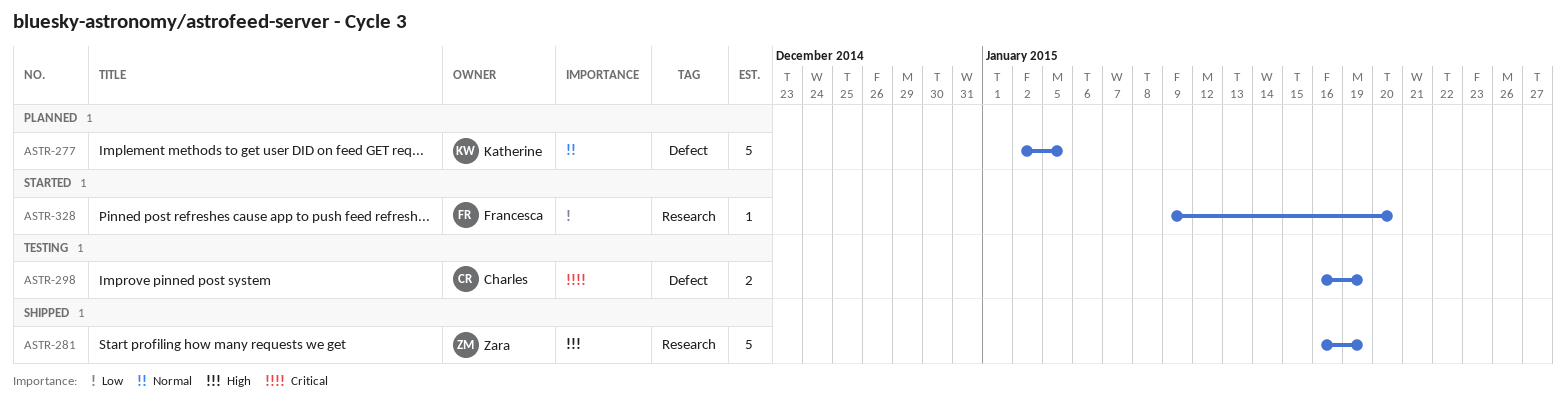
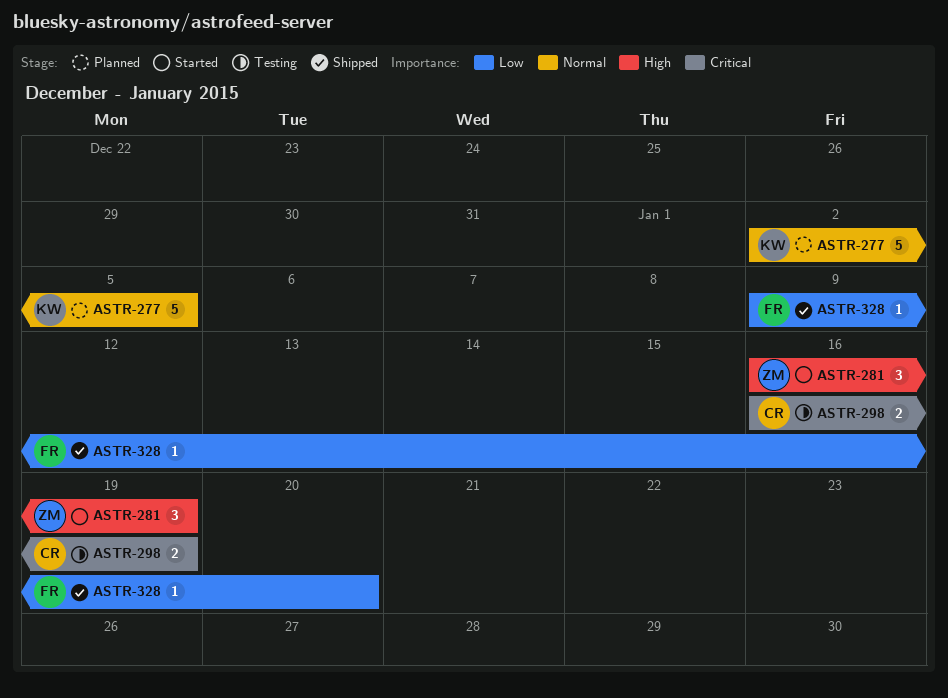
ASTR-281, status: Shipped -> Started
ASTR-281, estimate: 5 -> 3
ASTR-328, status: Started -> Shipped

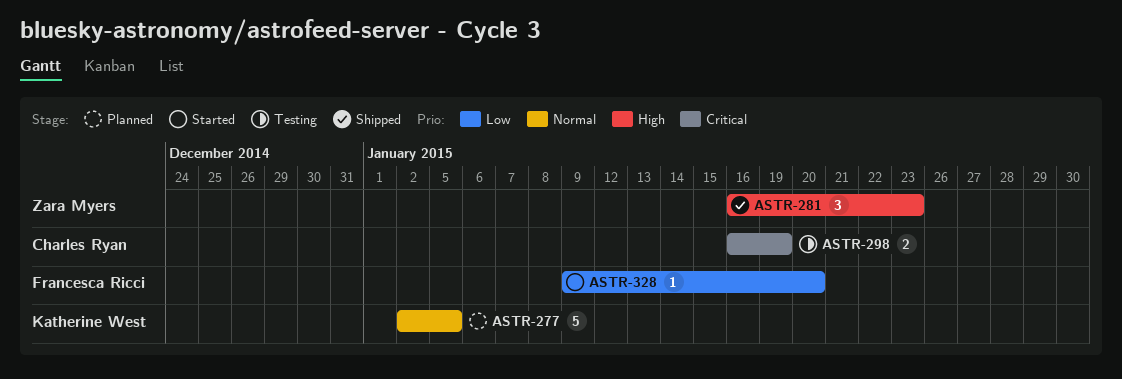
ASTR-281, status: Started -> Shipped
ASTR-281, due: Jan 19 -> Jan 23
ASTR-328, status: Shipped -> Started

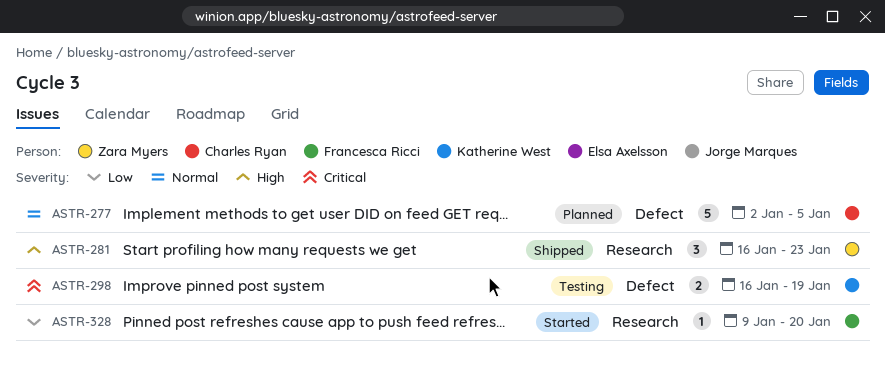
ASTR-277, owner: Katherine West -> Charles Ryan
ASTR-298, owner: Charles Ryan -> Katherine West

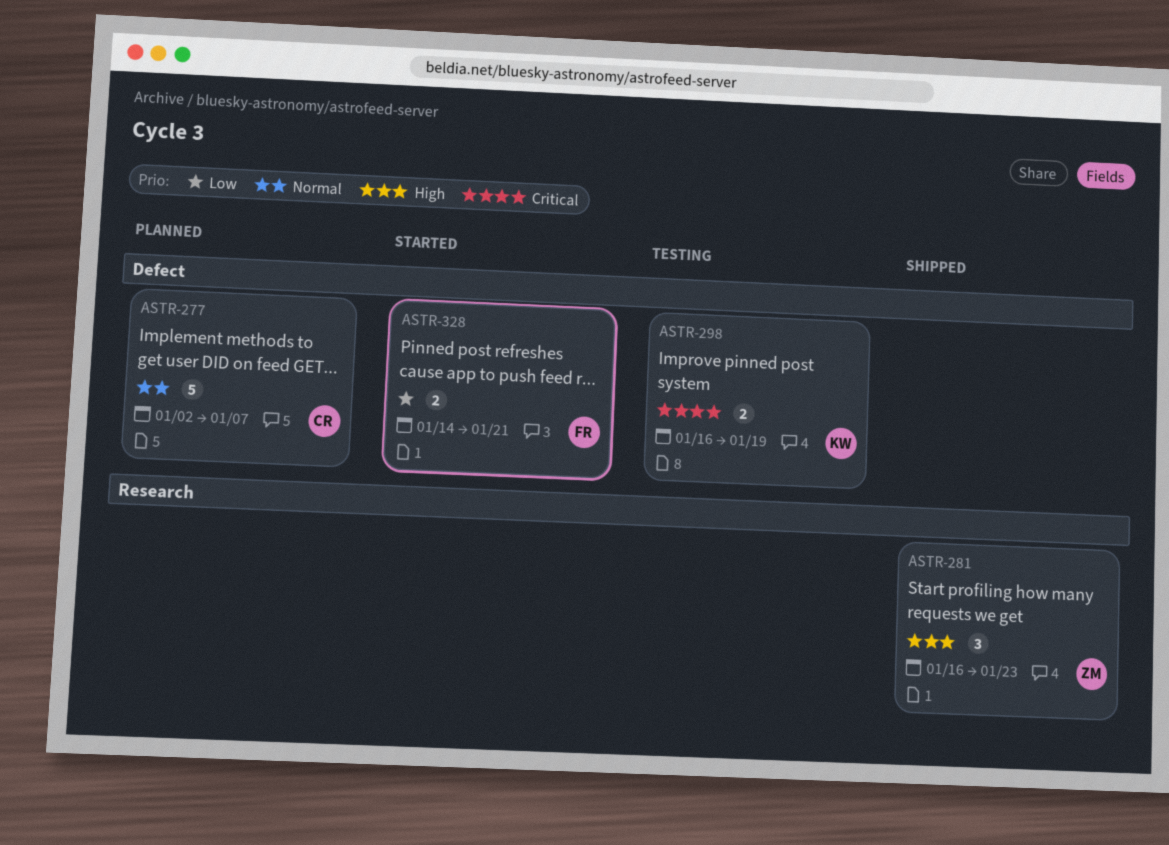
ASTR-277, due: Jan 5 -> Jan 7
ASTR-328, label: Research -> Defect
ASTR-328, estimate: 1 -> 2
ASTR-328, start: Jan 9 -> Jan 14
ASTR-328, due: Jan 20 -> Jan 21

